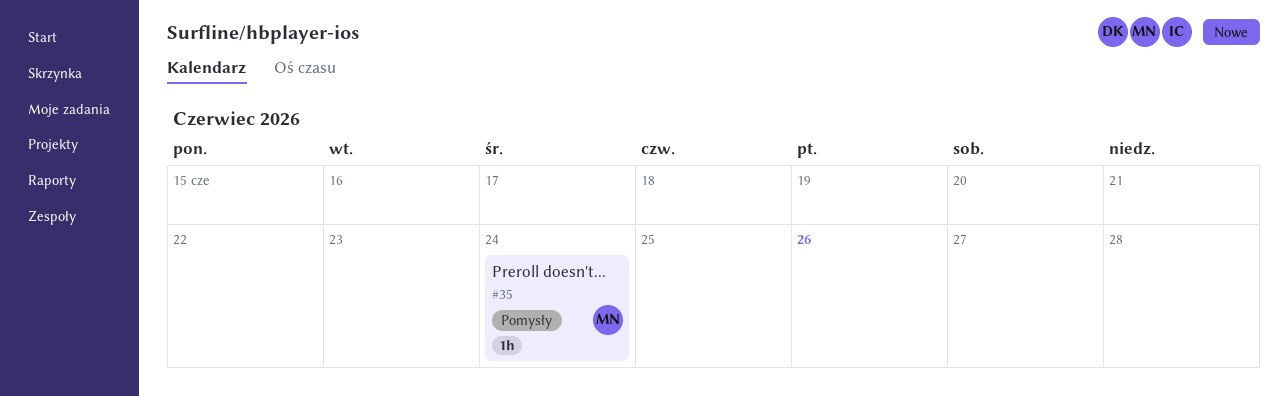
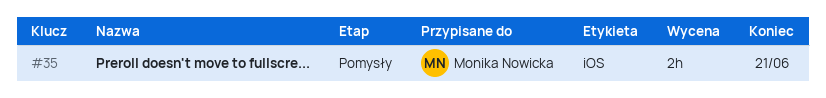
#35, estimate: 1h -> 2h
#35, due: Jun 24 -> Jun 21

